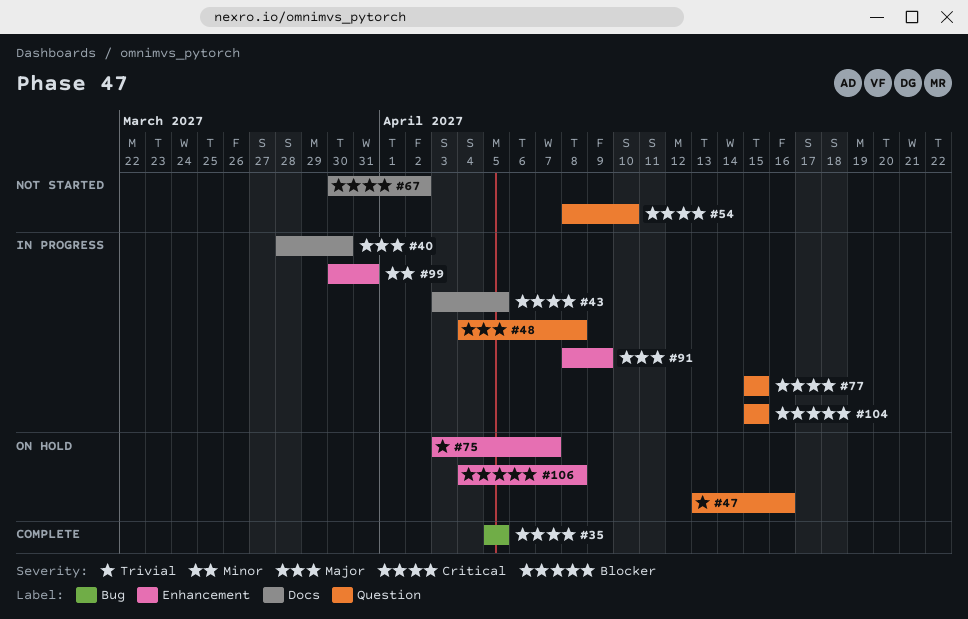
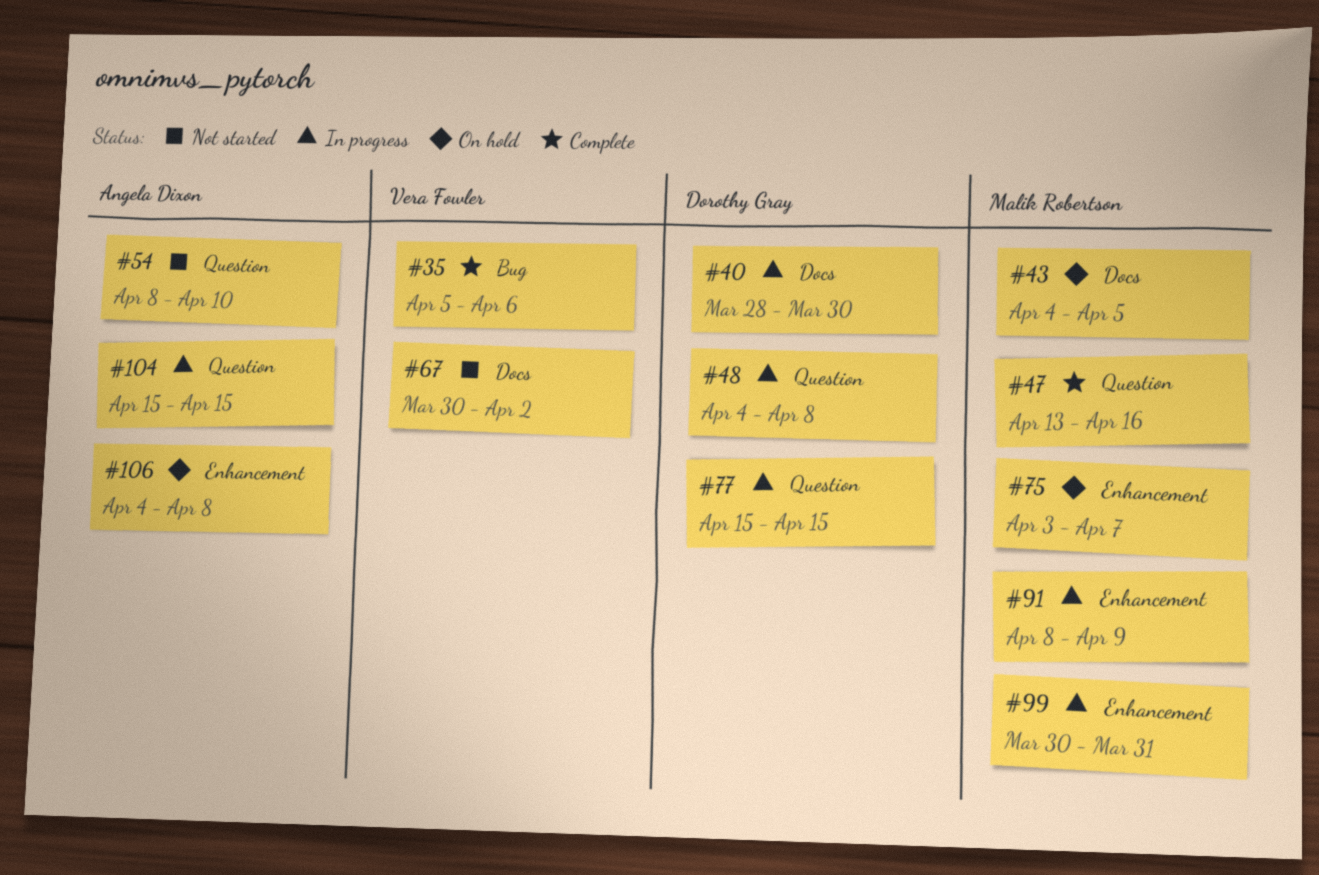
#35, due: Apr 5 -> Apr 6
#43, status: In progress -> On hold
#43, start: Apr 3 -> Apr 4
#47, status: On hold -> Complete

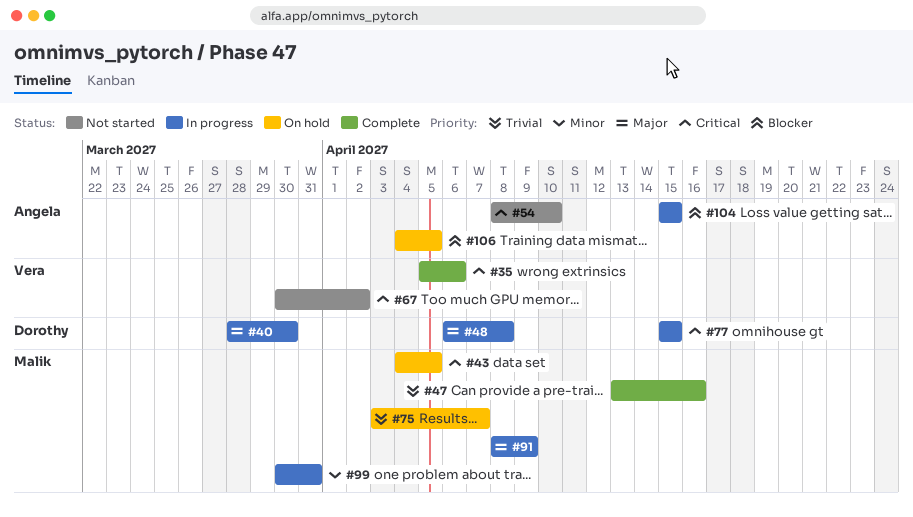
#48, start: Apr 4 -> Apr 6
#106, due: Apr 8 -> Apr 5

